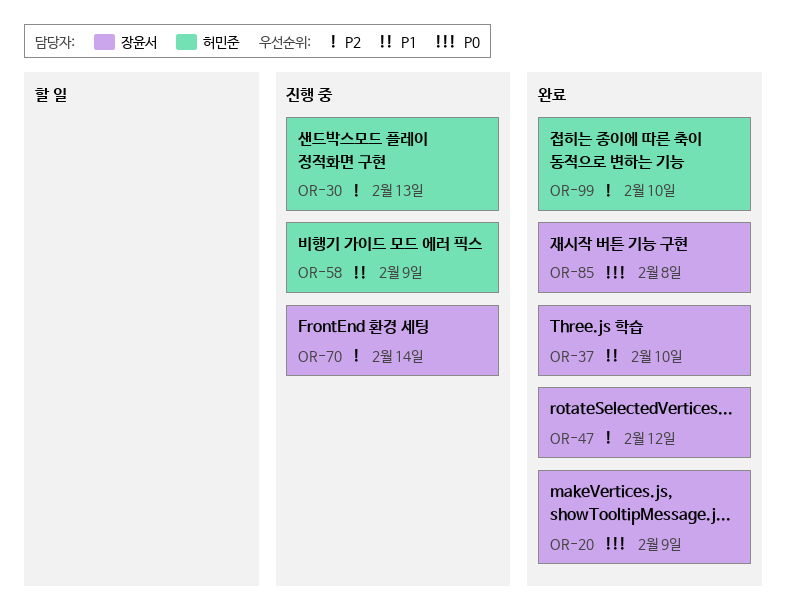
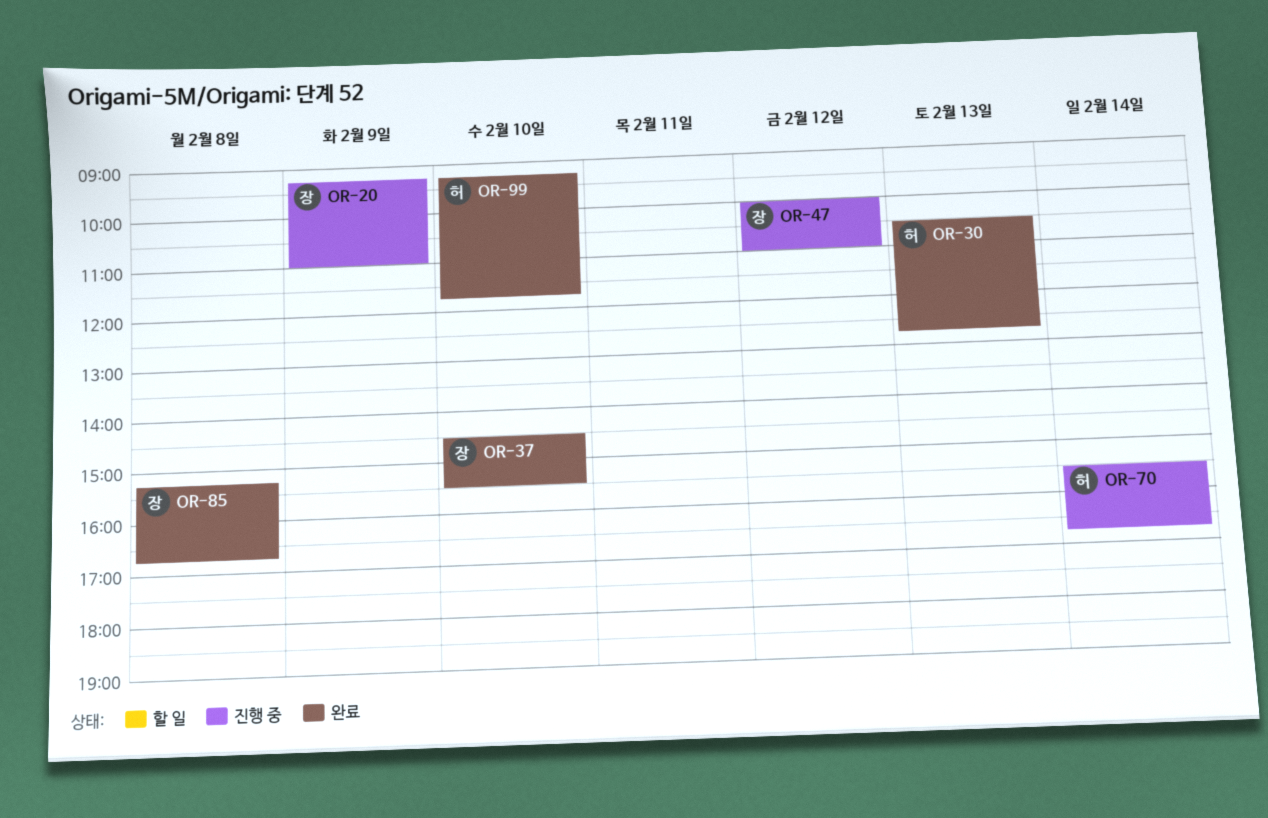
OR-20, status: 완료 -> 진행 중
OR-30, status: 진행 중 -> 완료
OR-47, status: 완료 -> 진행 중
OR-58: present -> none
OR-70, owner: 장윤서 -> 허민준

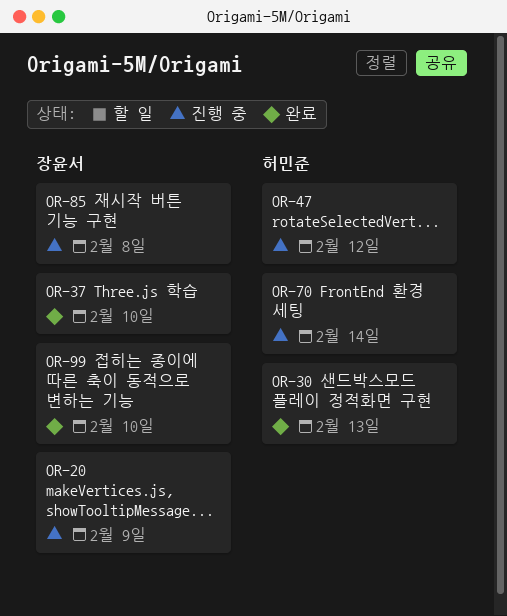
OR-47, owner: 장윤서 -> 허민준
OR-85, status: 완료 -> 진행 중
OR-99, owner: 허민준 -> 장윤서

